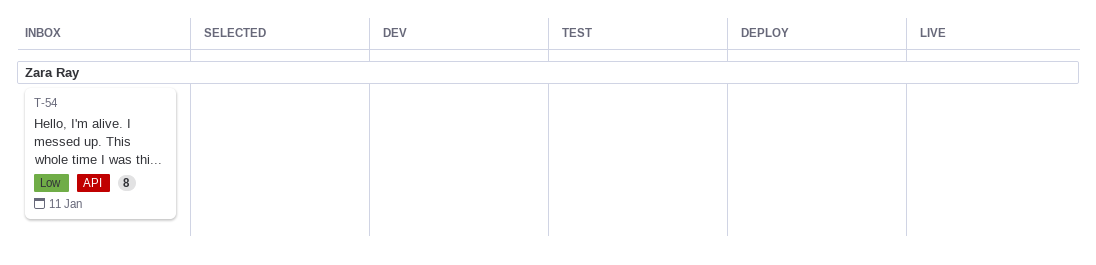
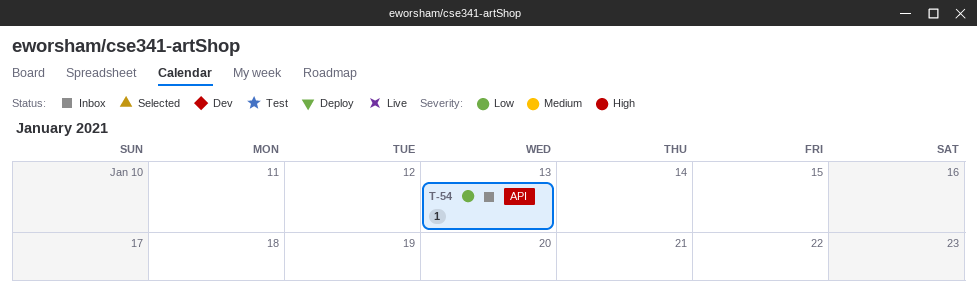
T-54, estimate: 8 -> 1
T-54, due: Jan 11 -> Jan 13

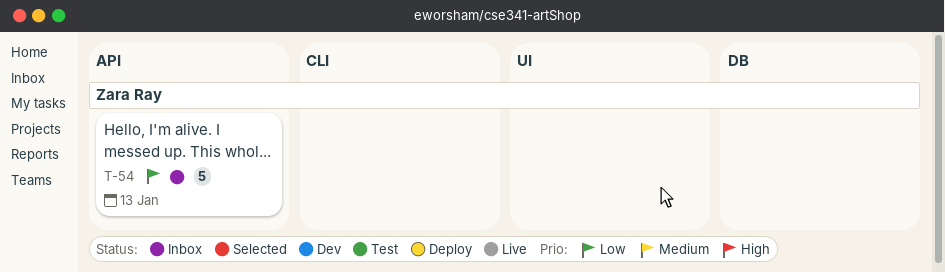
T-54, estimate: 1 -> 5

